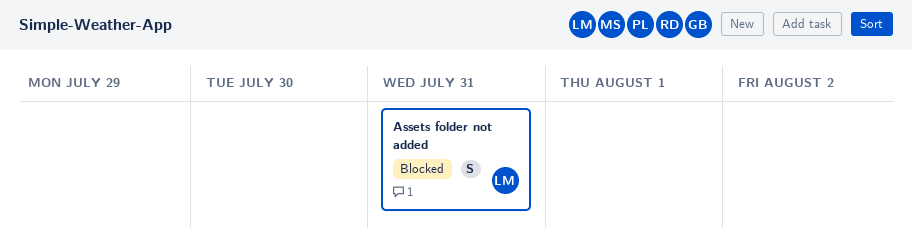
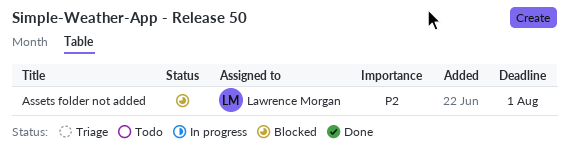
Assets folder not added, due: Jul 31 -> Aug 1

